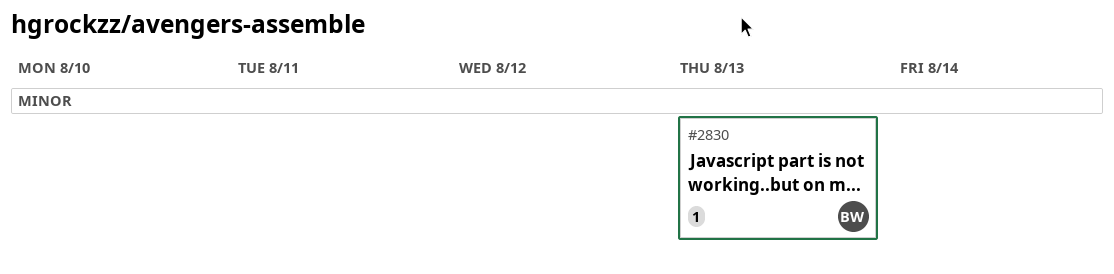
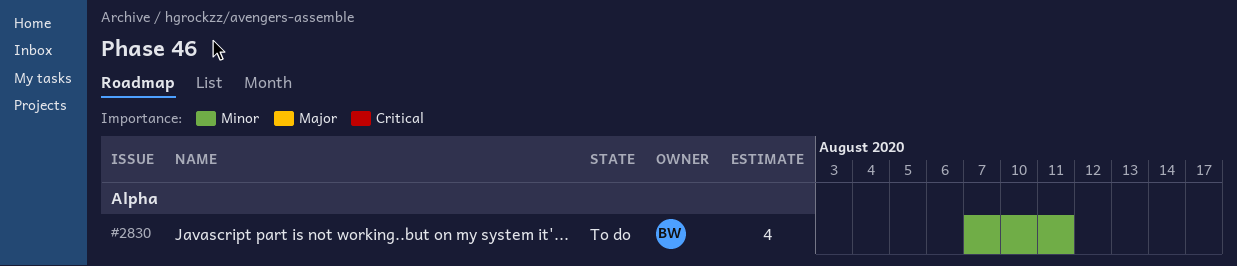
#2830, estimate: 1 -> 4
#2830, due: Aug 13 -> Aug 11

